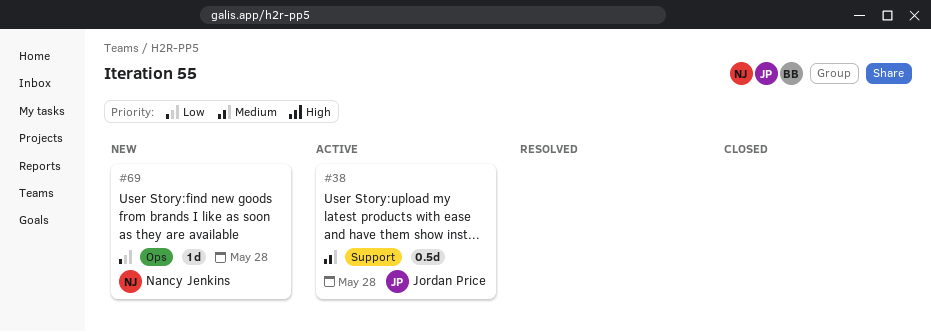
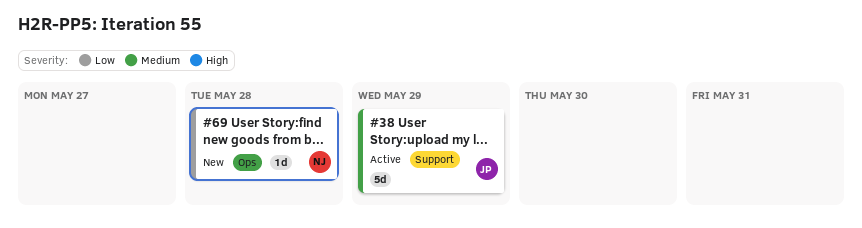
#38, estimate: 0.5d -> 5d
#38, due: May 28 -> May 29

